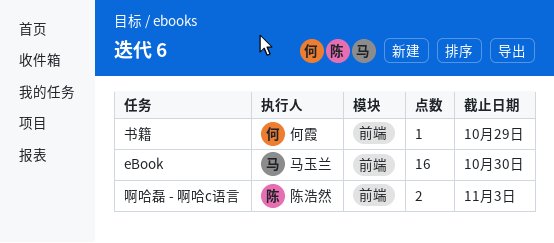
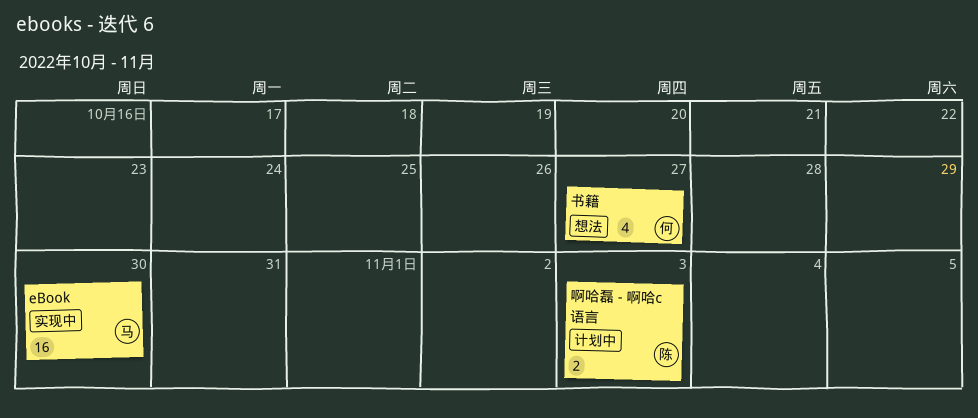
书籍, estimate: 1 -> 4
书籍, due: Oct 29 -> Oct 27

